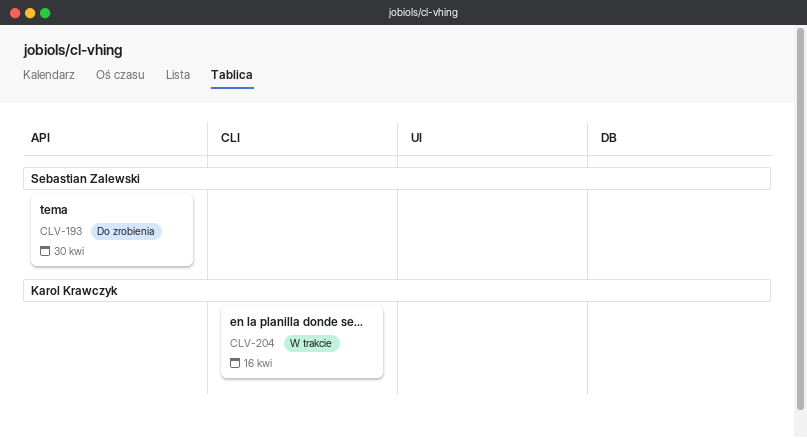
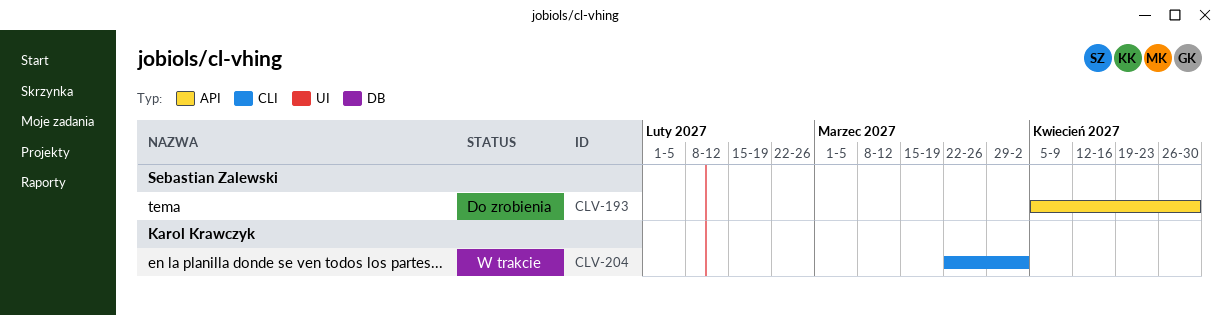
CLV-204, due: Apr 16 -> Apr 2

